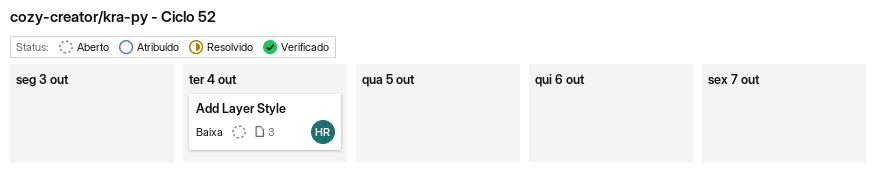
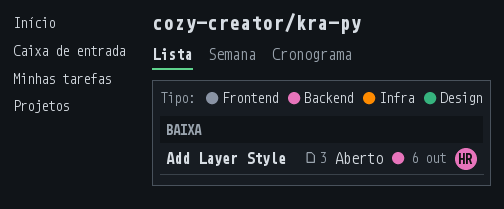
Add Layer Style, due: Oct 4 -> Oct 6

